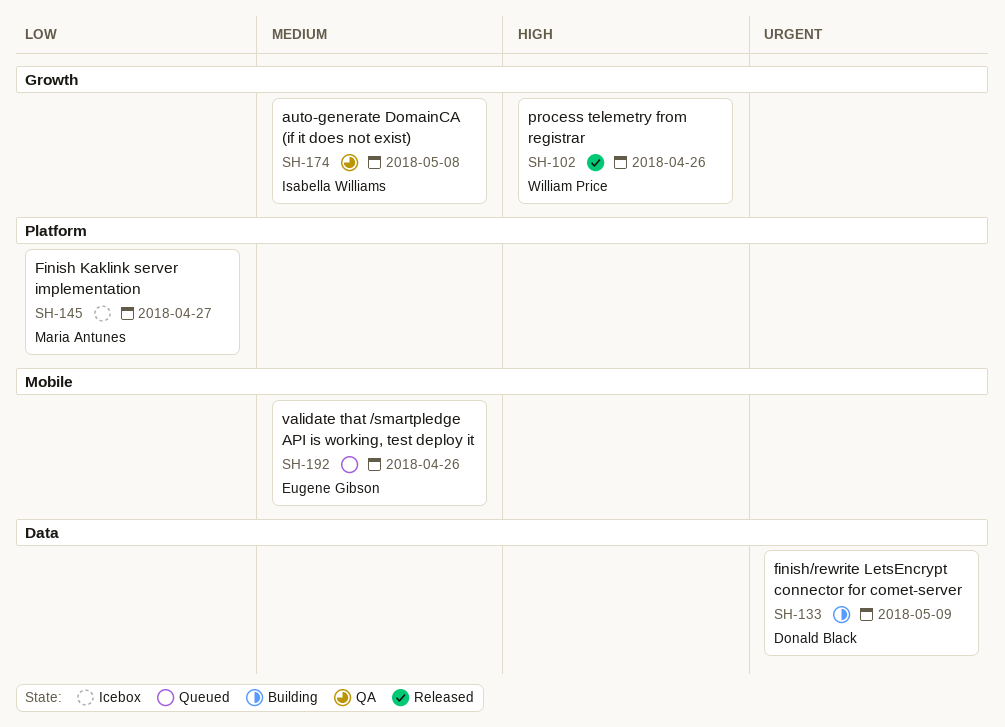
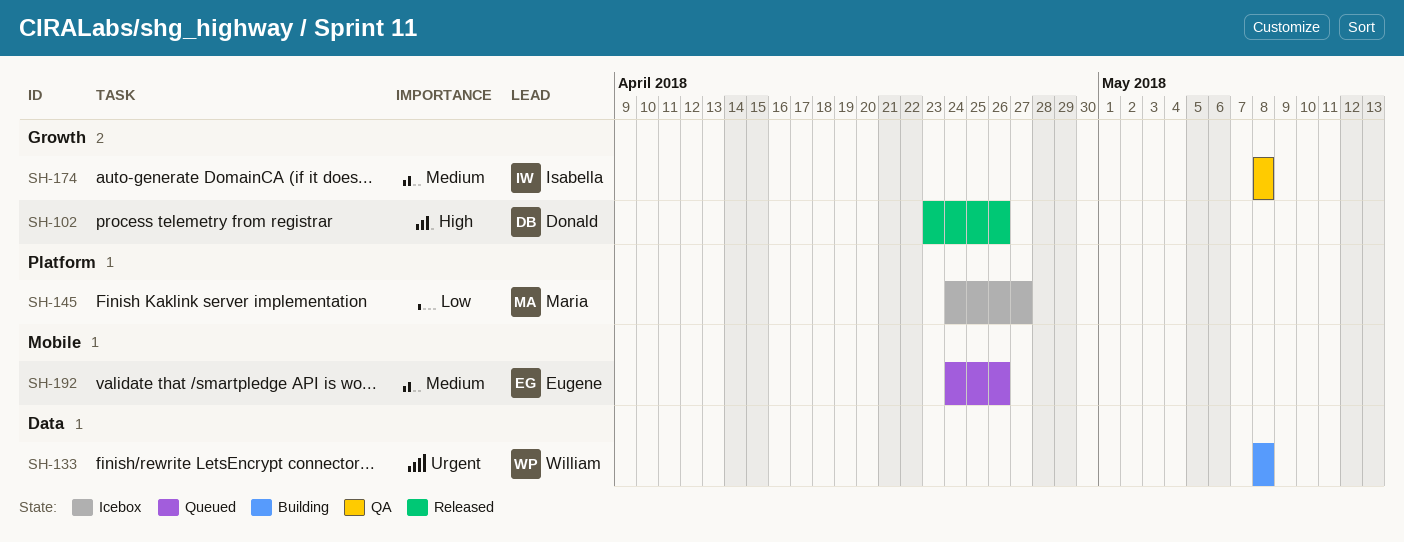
SH-102, owner: William Price -> Donald Black
SH-133, owner: Donald Black -> William Price
SH-133, due: May 9 -> May 8

